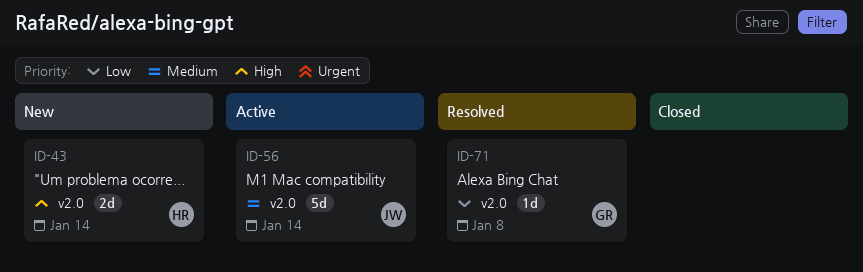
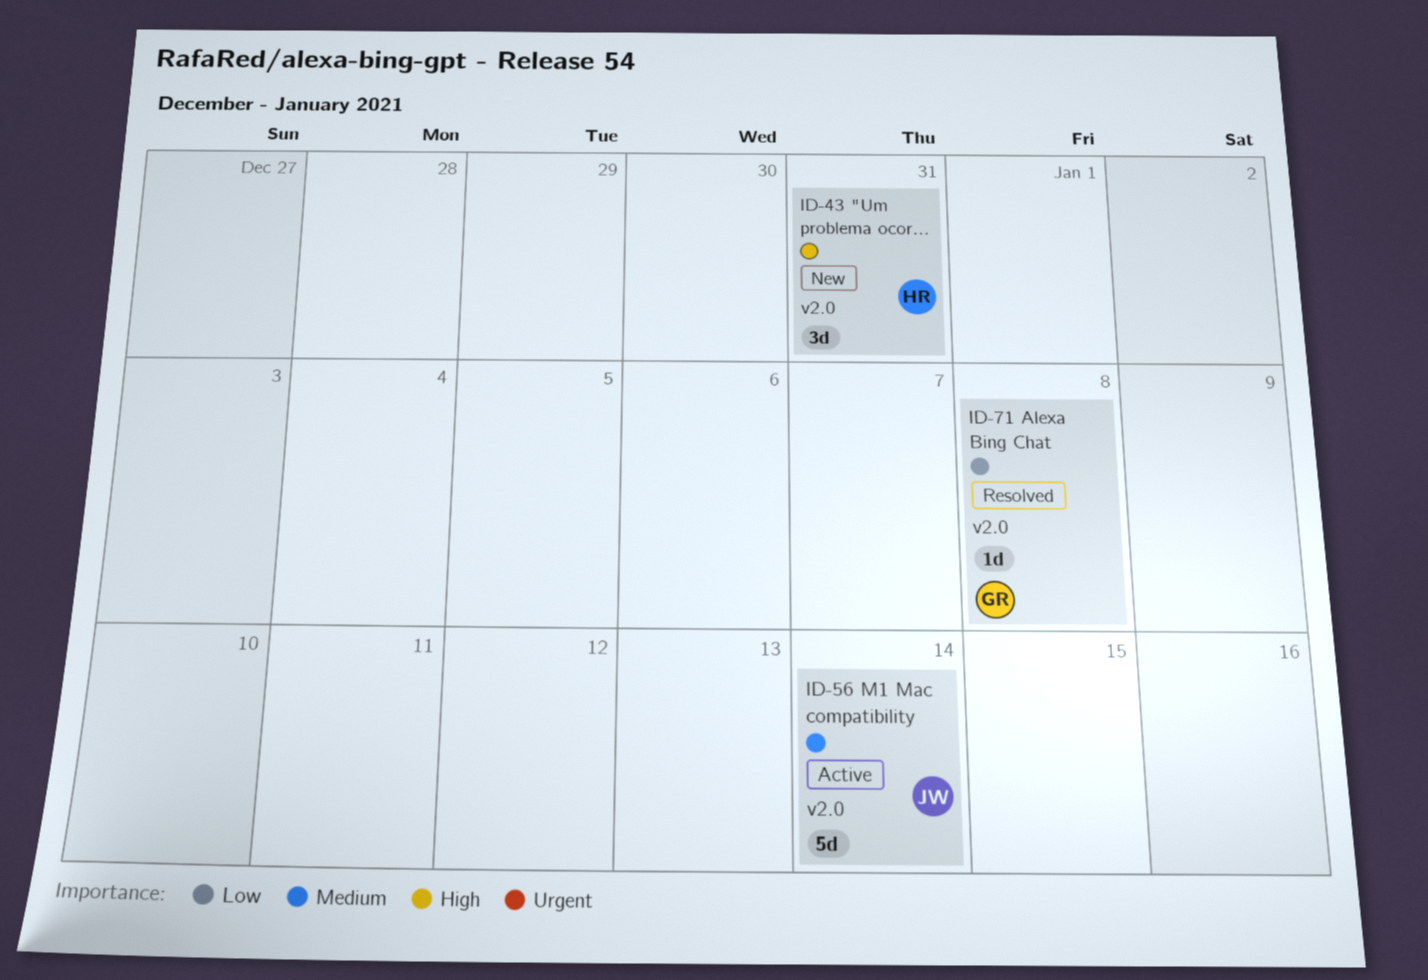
ID-43, estimate: 2d -> 3d
ID-43, due: Jan 14 -> Dec 31

